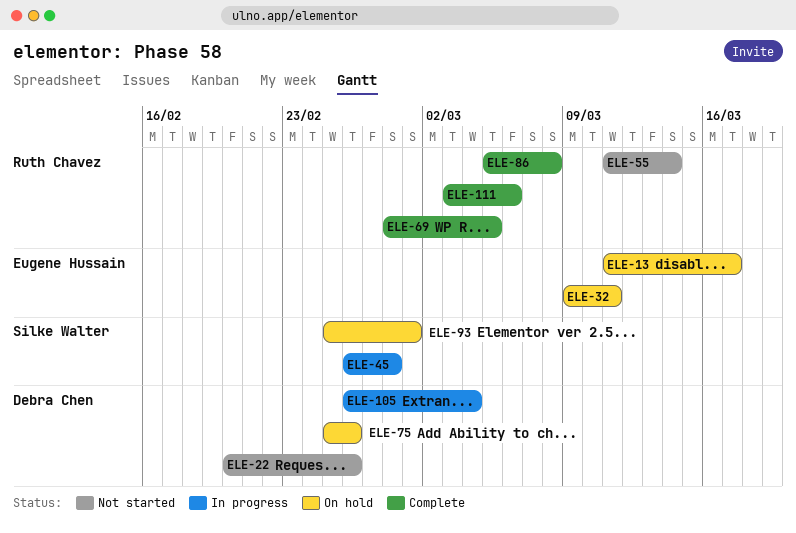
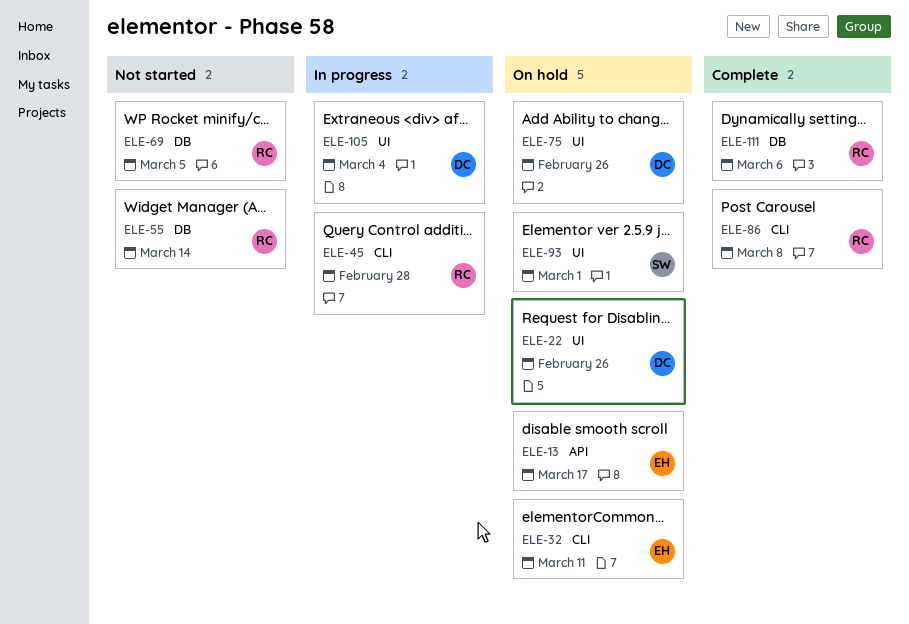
ELE-22, status: Not started -> On hold
ELE-45, owner: Silke Walter -> Ruth Chavez
ELE-69, status: Complete -> Not started

